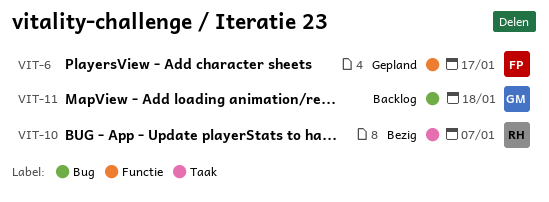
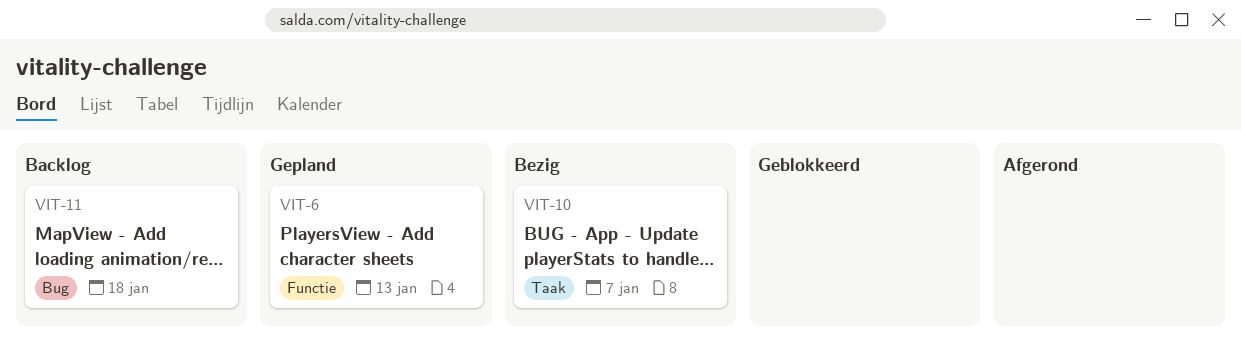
VIT-6, due: Jan 17 -> Jan 13

